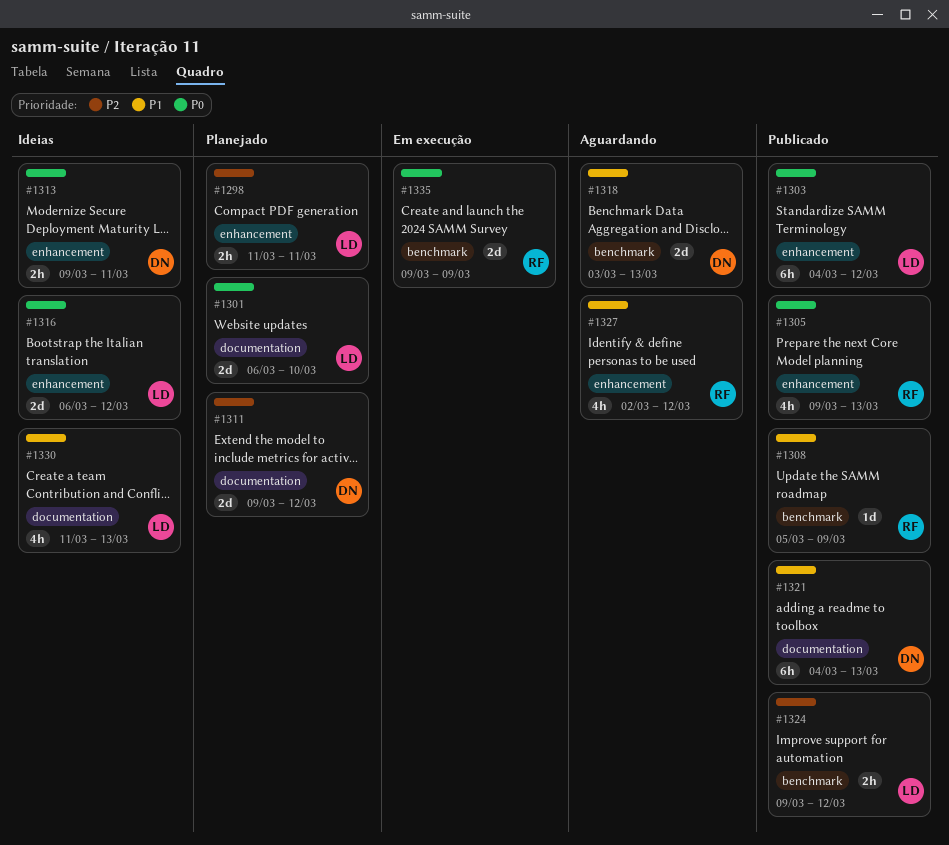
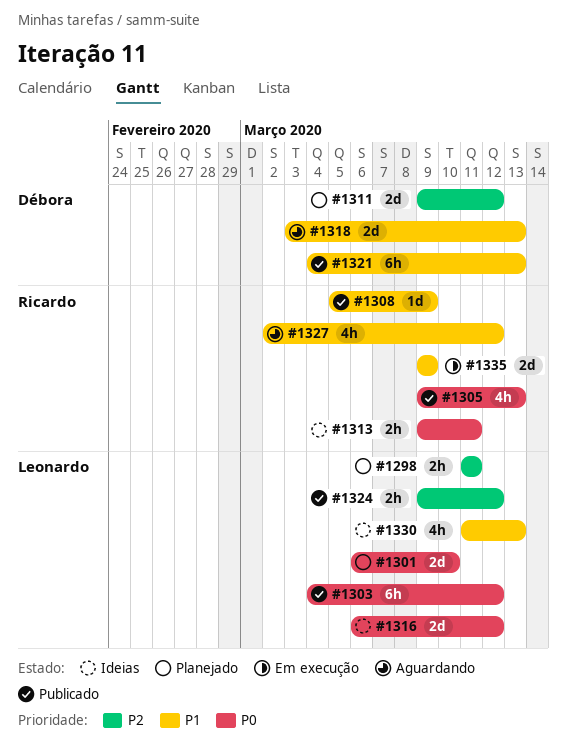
#1313, owner: Débora -> Ricardo
#1335, priority: P0 -> P1

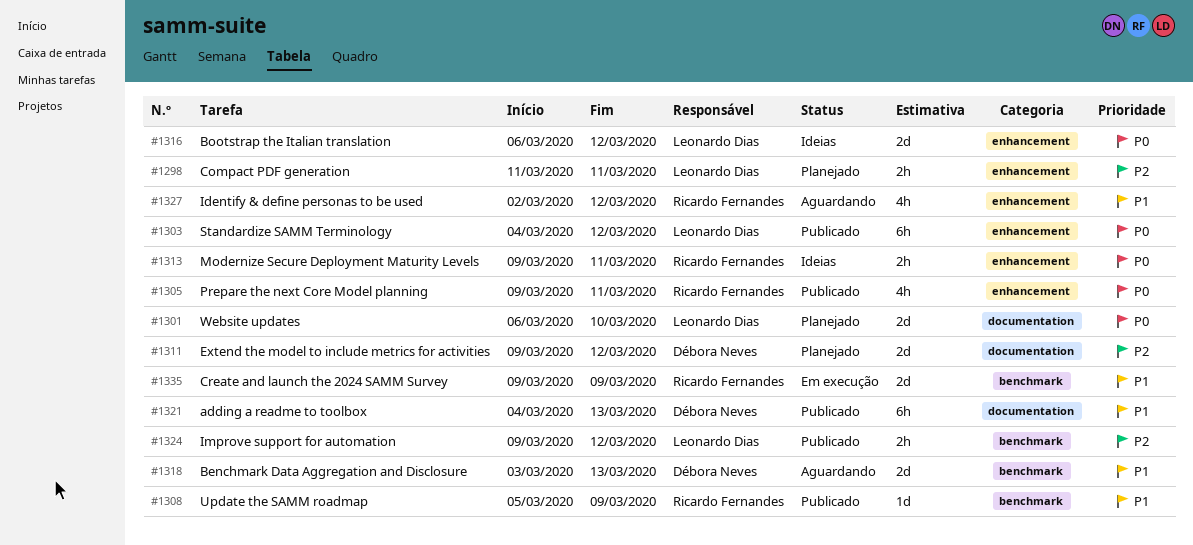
#1305, due: Mar 13 -> Mar 11
#1330: present -> none

